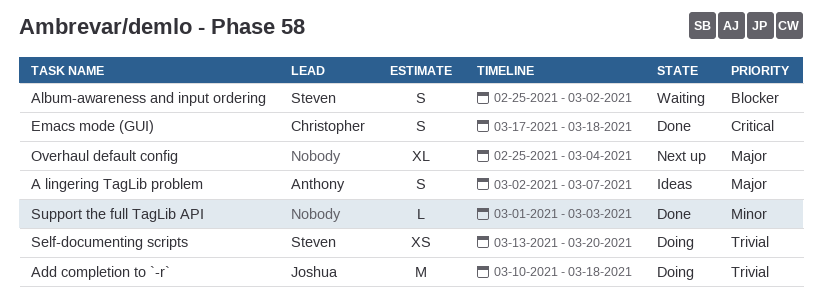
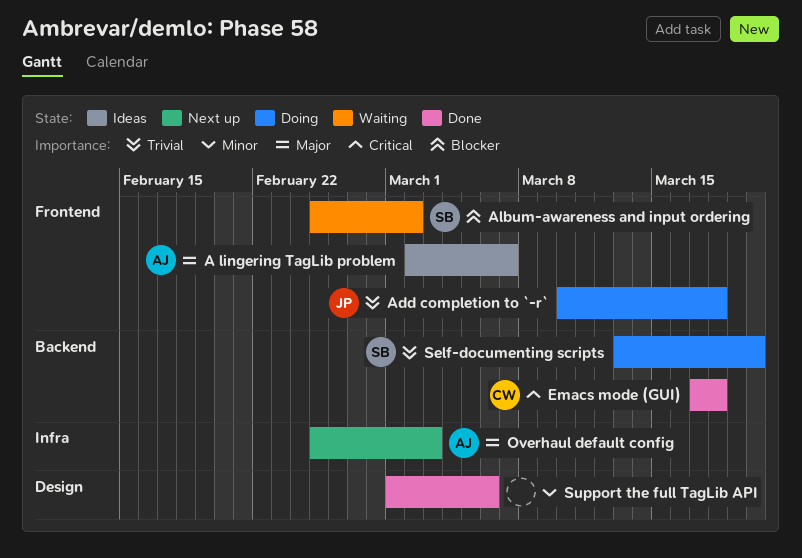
Overhaul default config, owner: none -> Anthony
Overhaul default config, due: Mar 4 -> Mar 3
Support the full TagLib API, due: Mar 3 -> Mar 6

